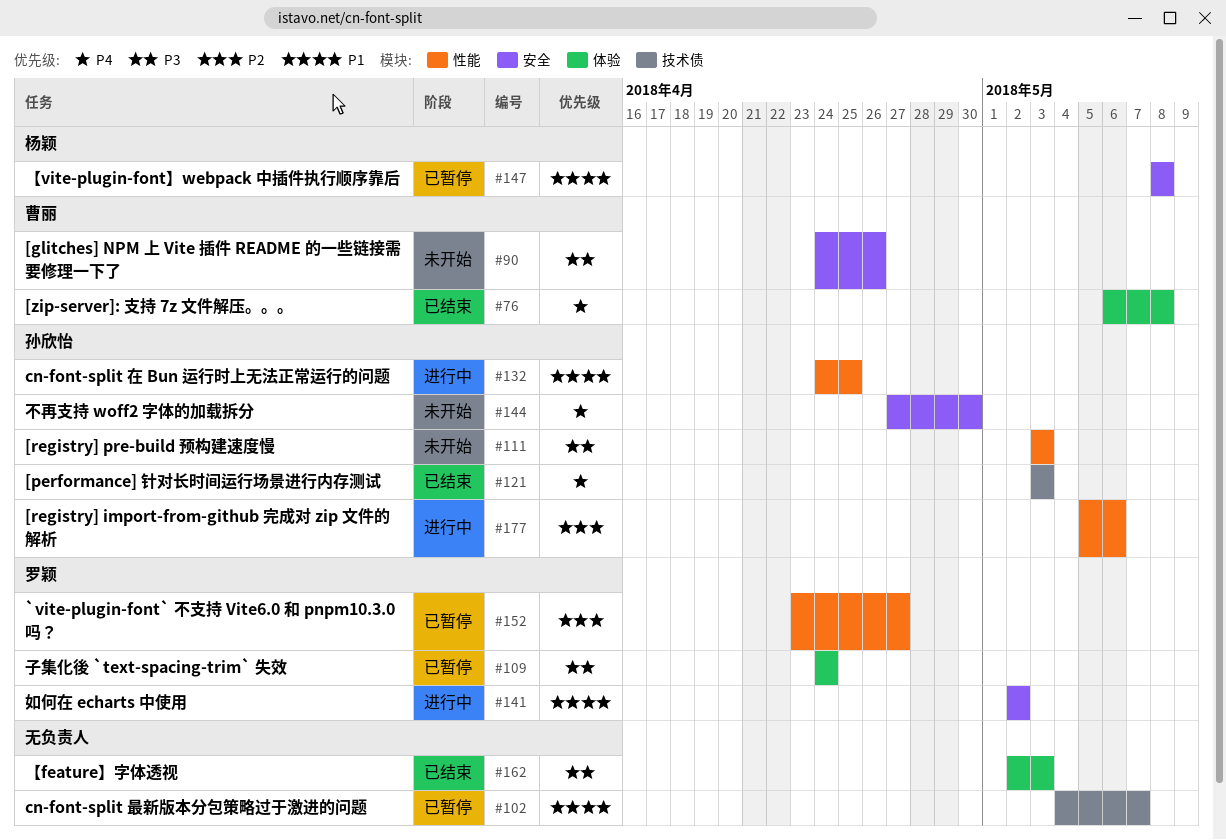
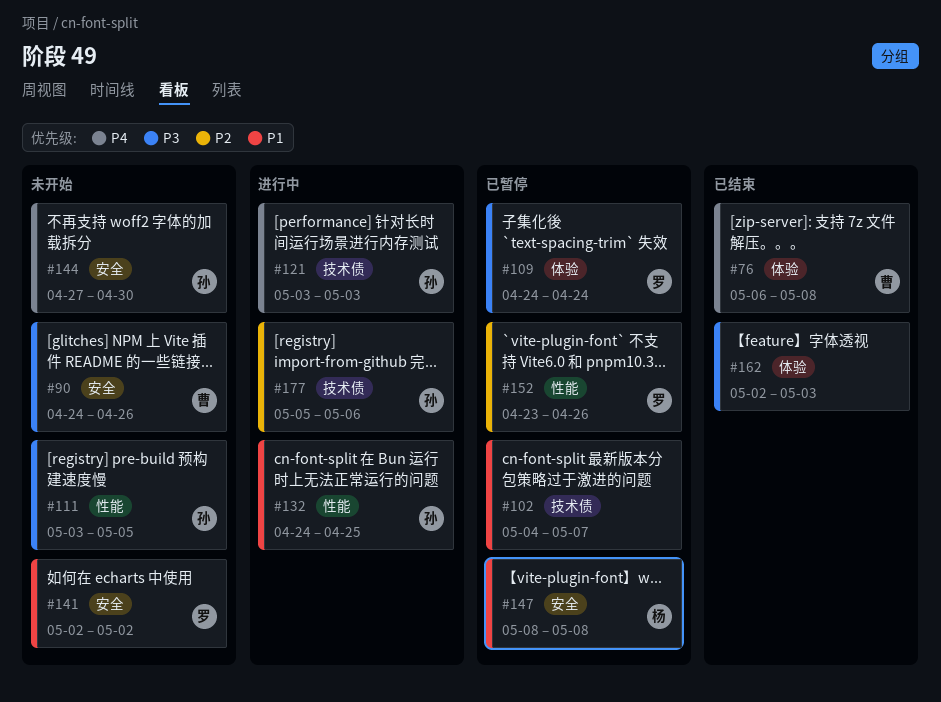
#111, due: May 3 -> May 5
#121, status: 已结束 -> 进行中
#141, status: 进行中 -> 未开始
#152, due: Apr 27 -> Apr 26
#177, label: 性能 -> 技术债

